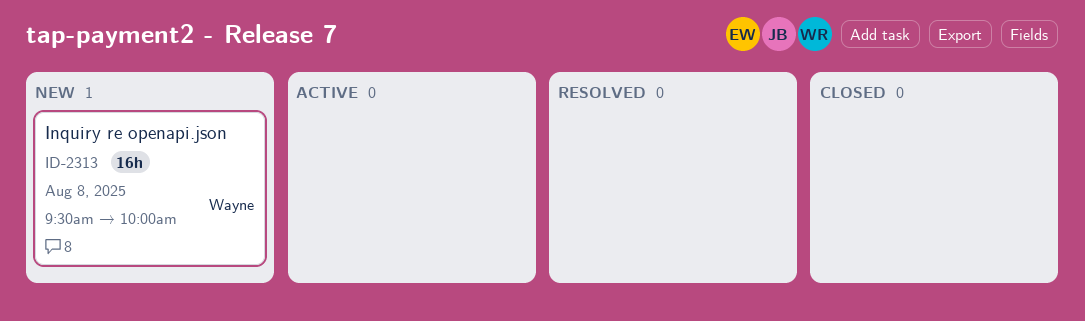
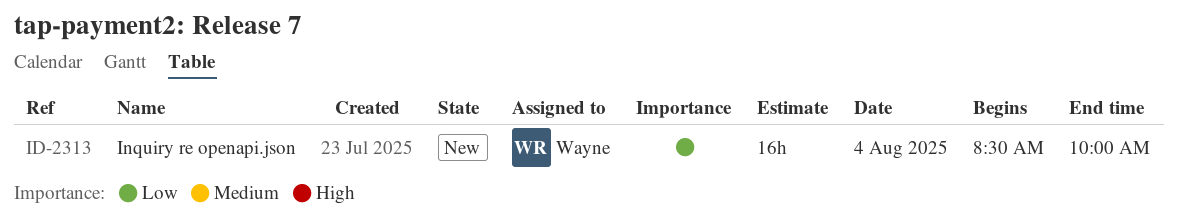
ID-2313, day: Aug 8 -> Aug 4
ID-2313, begins: 09:30 -> 08:30

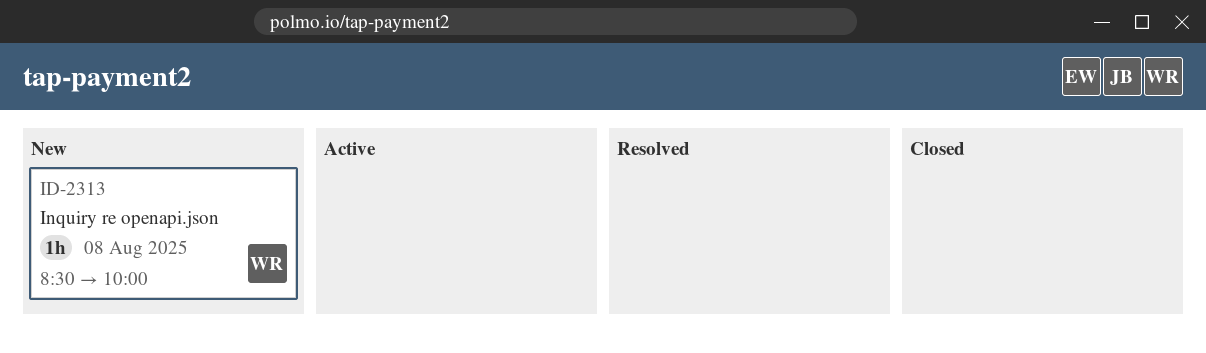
ID-2313, estimate: 16h -> 1h
ID-2313, day: Aug 4 -> Aug 8

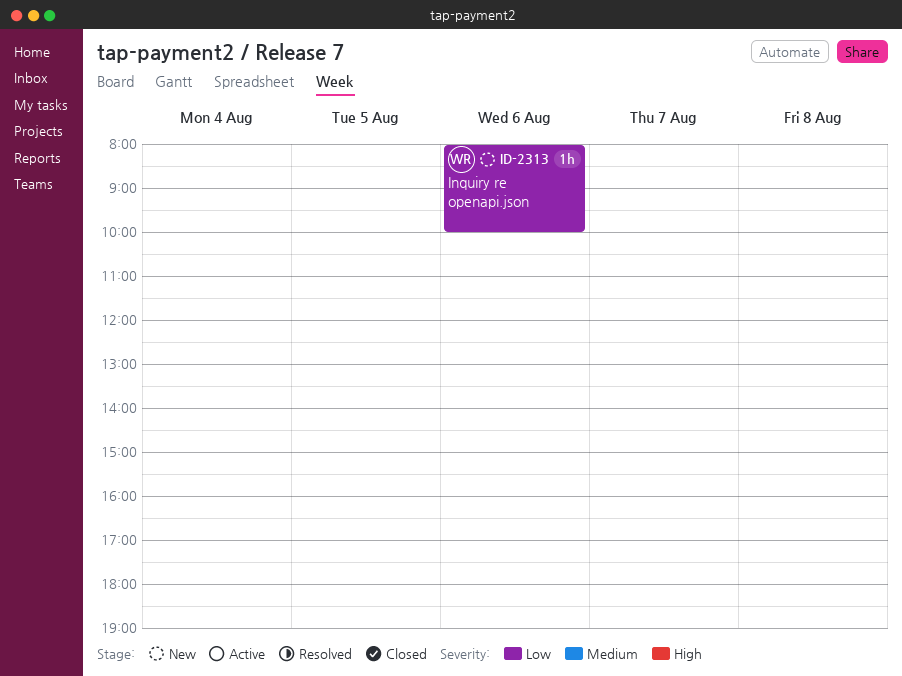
ID-2313, day: Aug 8 -> Aug 6
ID-2313, begins: 08:30 -> 08:00

